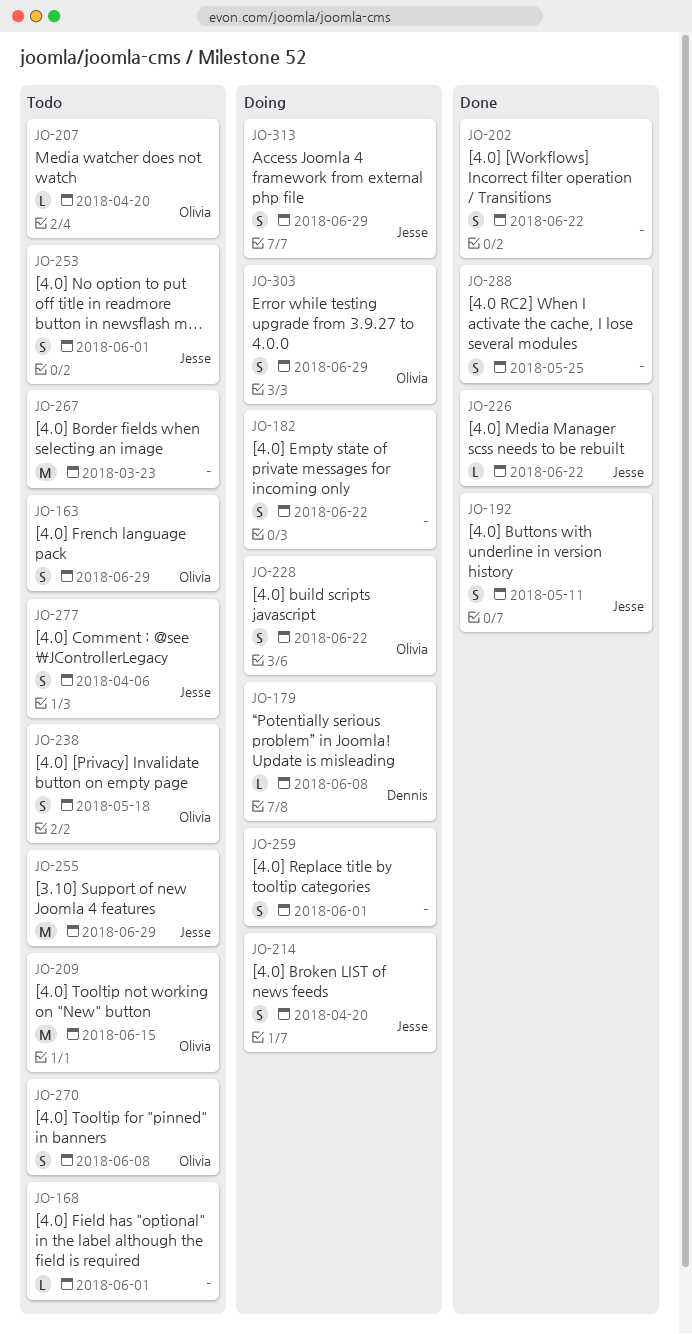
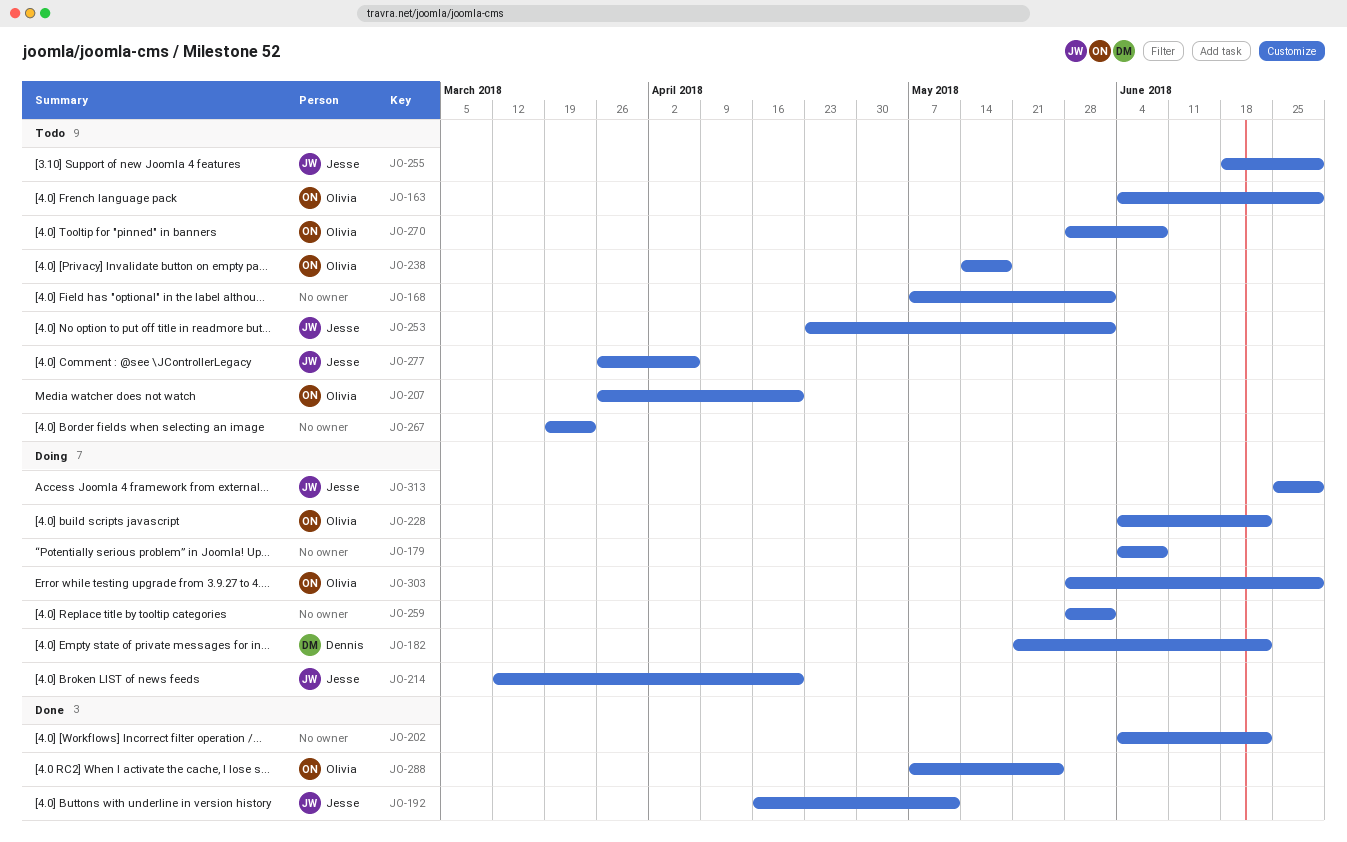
JO-179, owner: Dennis -> none
JO-182, owner: none -> Dennis
JO-209: present -> none
JO-226: present -> none
JO-288, owner: none -> Olivia

